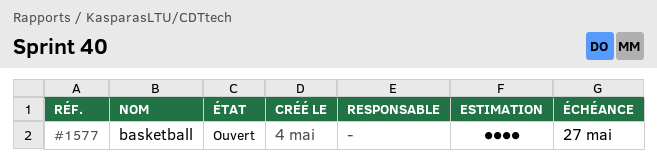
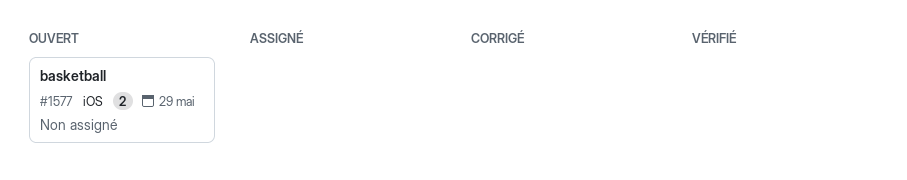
#1577, estimate: 4 -> 2
#1577, due: May 27 -> May 29

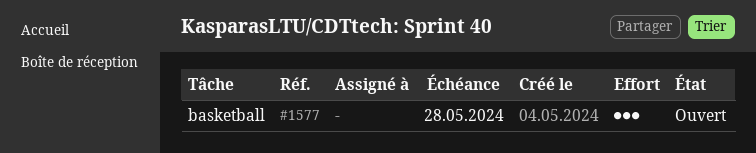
#1577, estimate: 2 -> 3
#1577, due: May 29 -> May 28

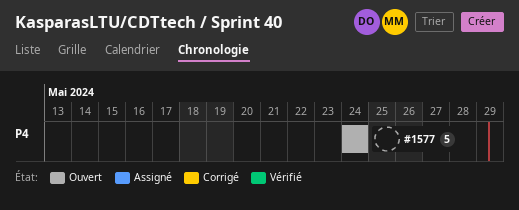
#1577, estimate: 3 -> 5
#1577, due: May 28 -> May 24

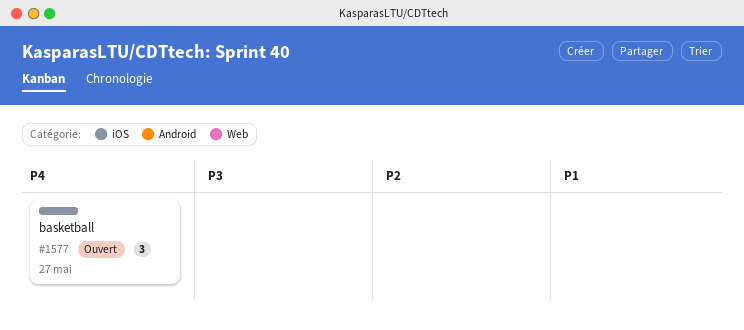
#1577, estimate: 5 -> 3
#1577, due: May 24 -> May 27

